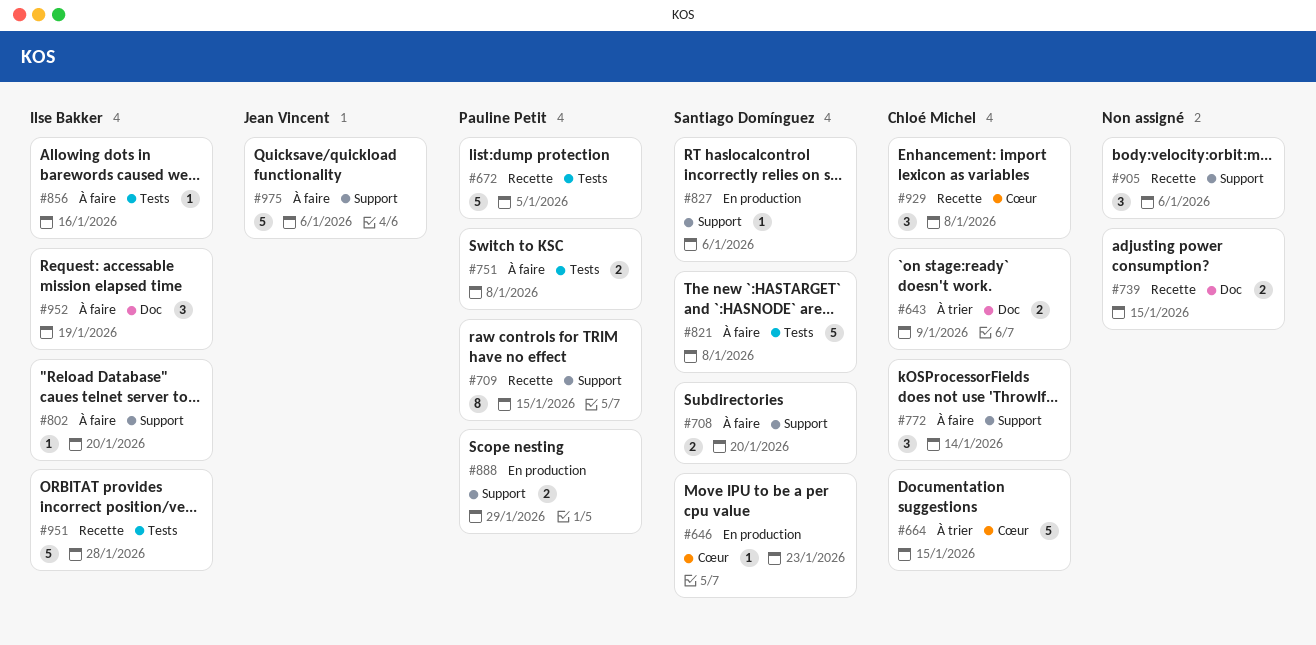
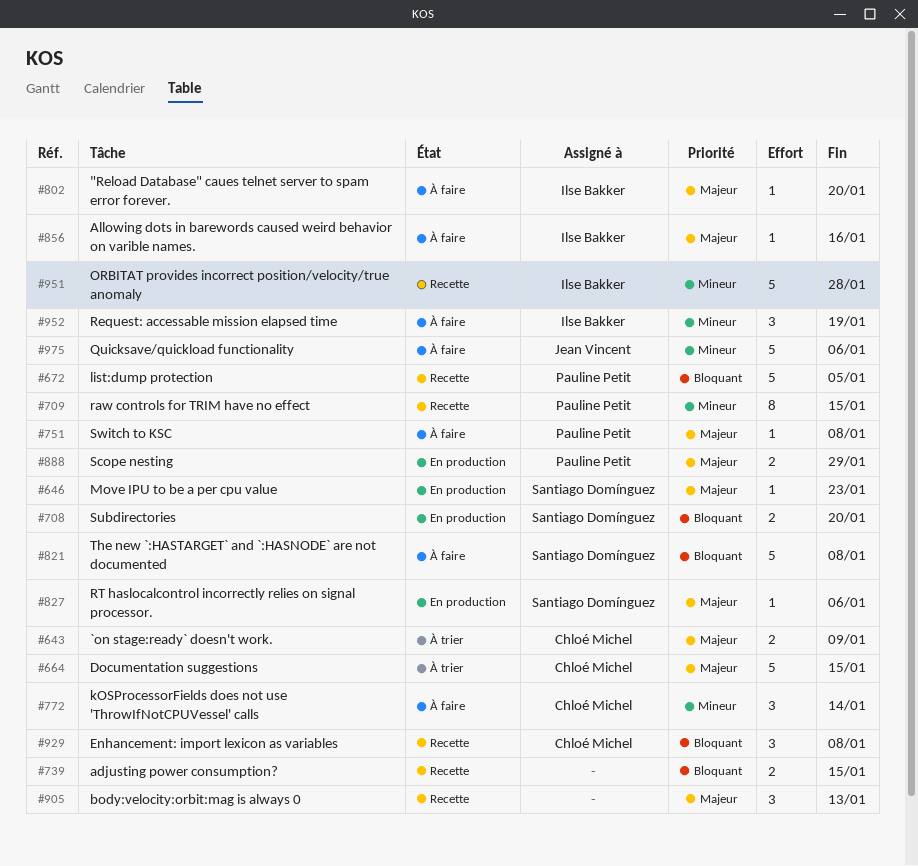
#708, status: À faire -> En production
#751, estimate: 2 -> 1
#905, due: Jan 6 -> Jan 13

